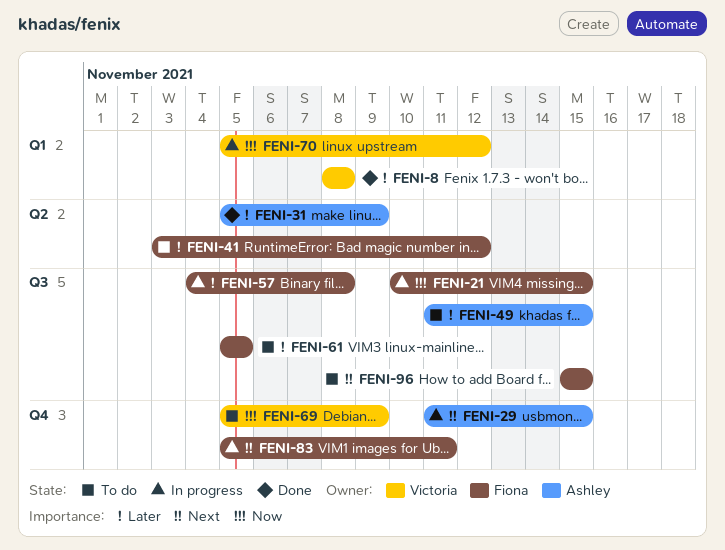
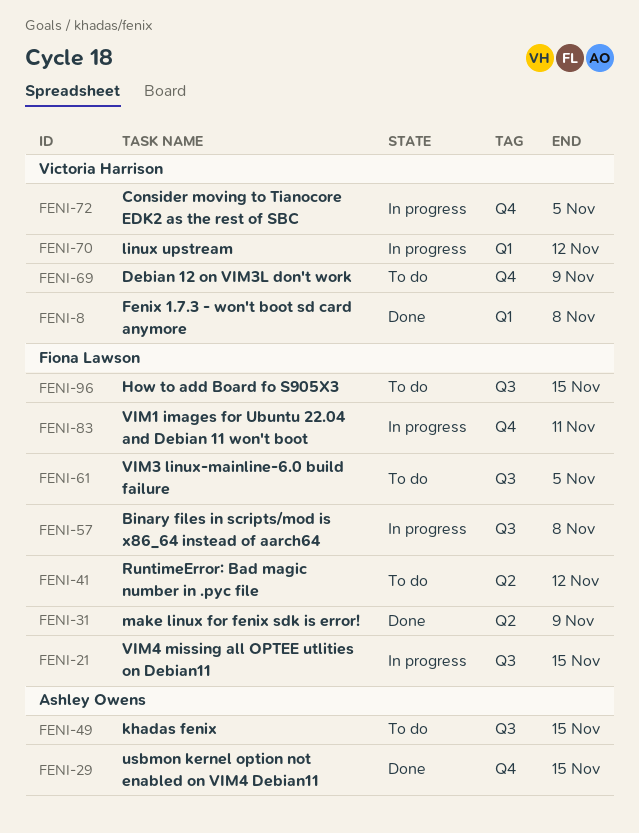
FENI-29, status: In progress -> Done
FENI-31, owner: Ashley Owens -> Fiona Lawson
FENI-72: none -> present

